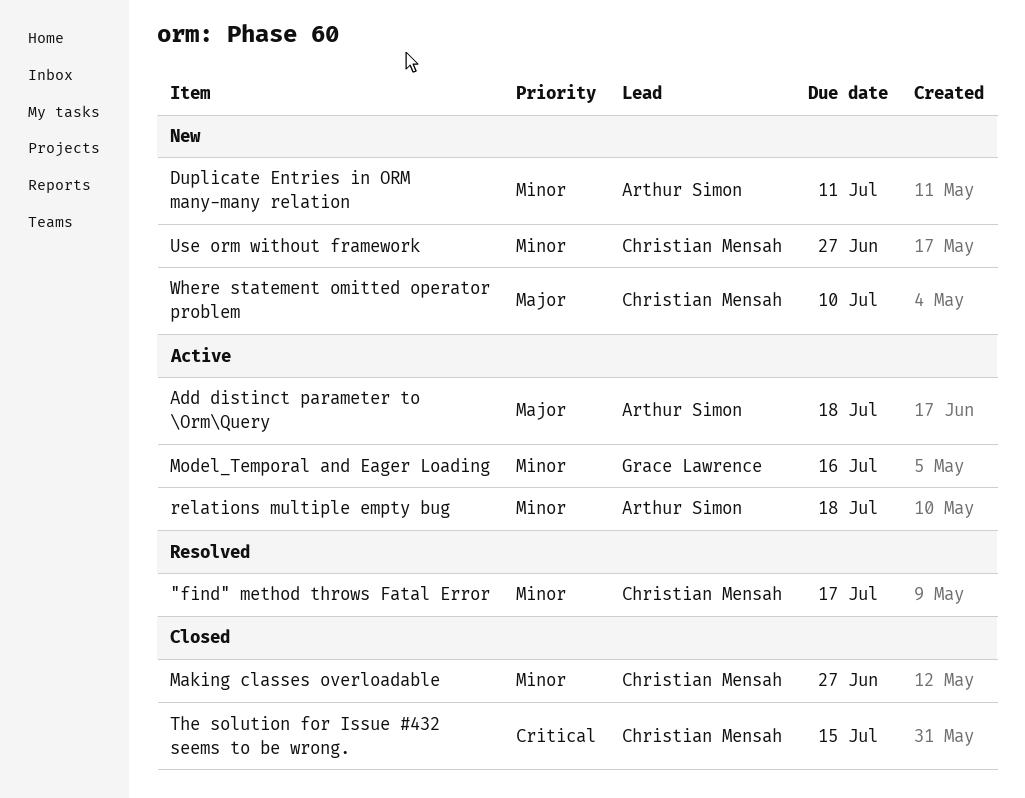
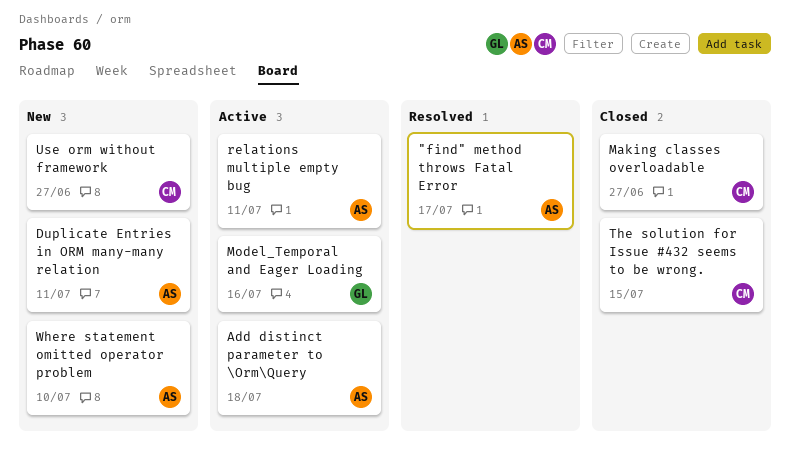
"find" method throws Fatal Error, owner: Christian Mensah -> Arthur Simon
relations multiple empty bug, due: Jul 18 -> Jul 11
Where statement omitted operator problem, owner: Christian Mensah -> Arthur Simon

